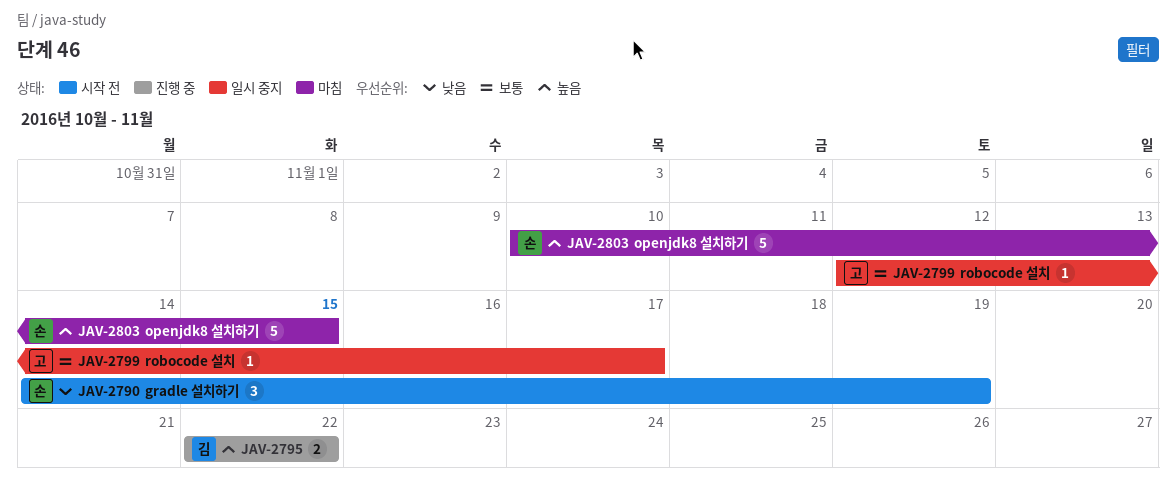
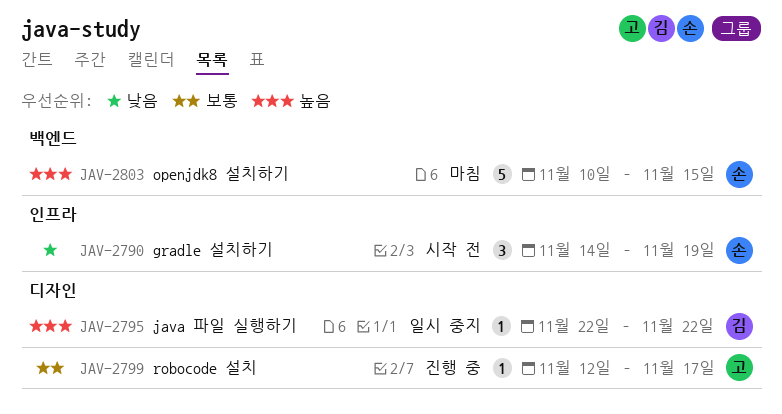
JAV-2795, status: 진행 중 -> 일시 중지
JAV-2795, estimate: 2 -> 1
JAV-2799, status: 일시 중지 -> 진행 중

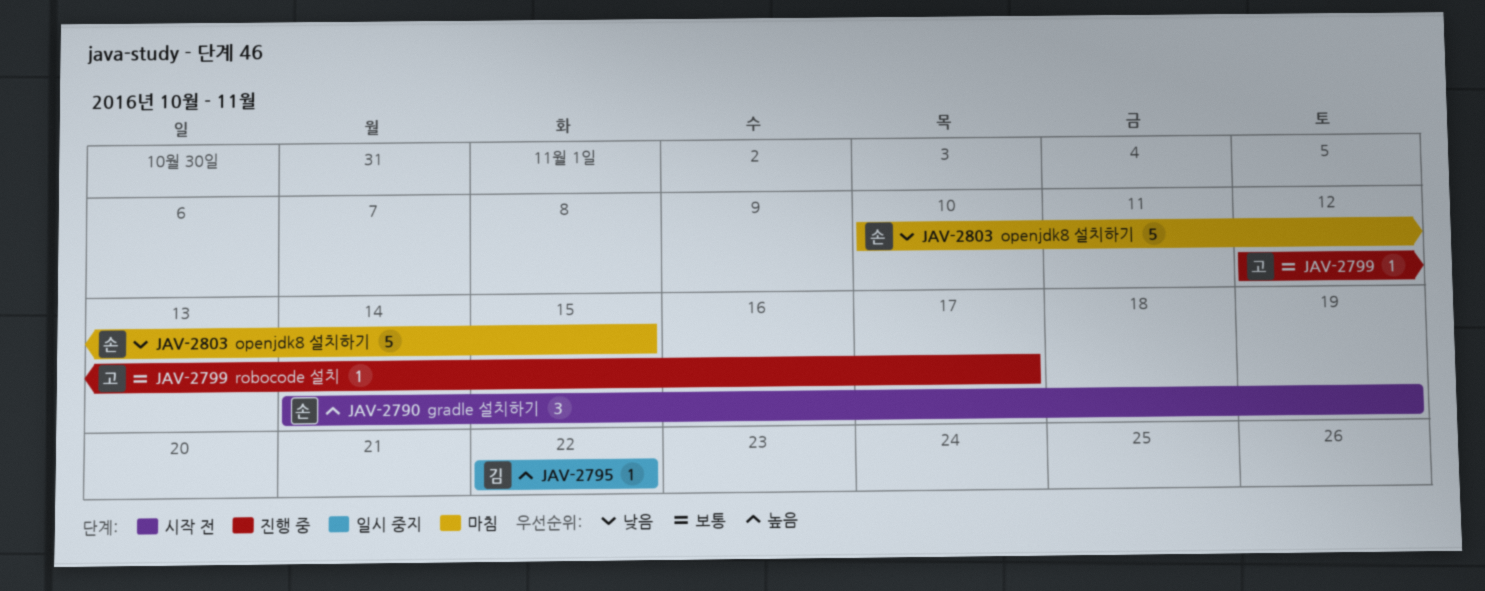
JAV-2790, priority: 낮음 -> 높음
JAV-2803, priority: 높음 -> 낮음

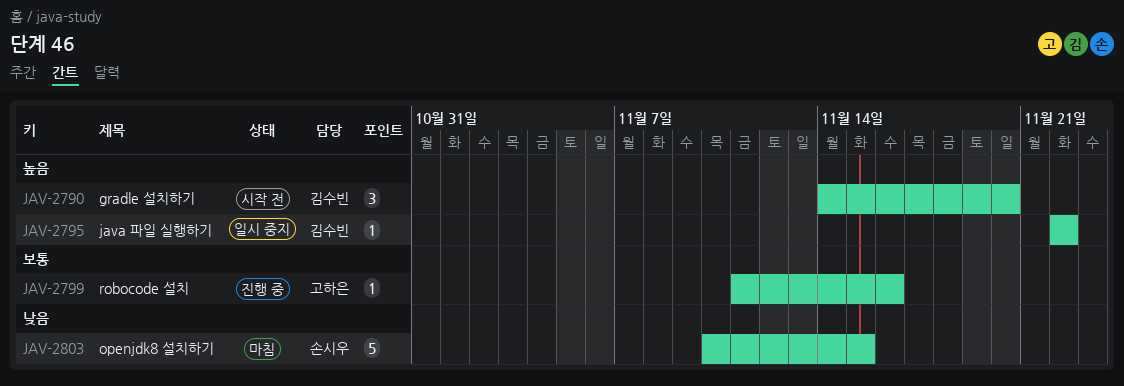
JAV-2790, owner: 손시우 -> 김수빈
JAV-2790, due: Nov 19 -> Nov 20
JAV-2799, start: Nov 12 -> Nov 11
JAV-2799, due: Nov 17 -> Nov 16

